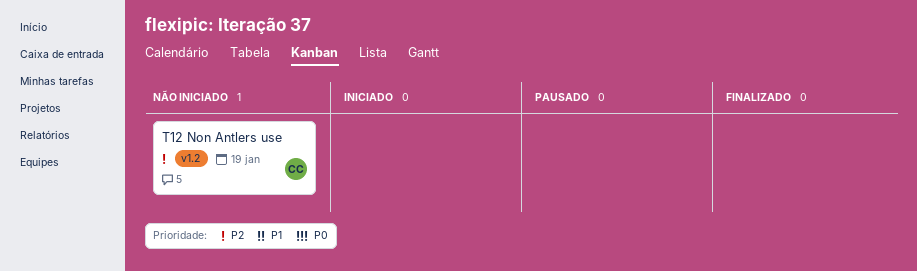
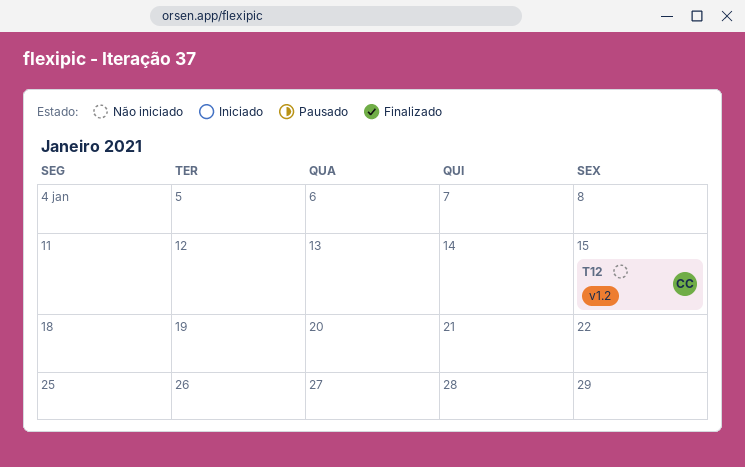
T12, due: Jan 19 -> Jan 15

